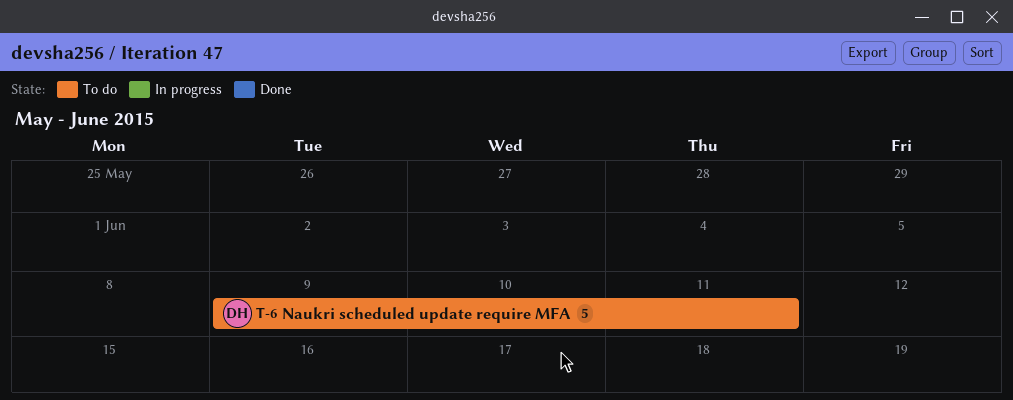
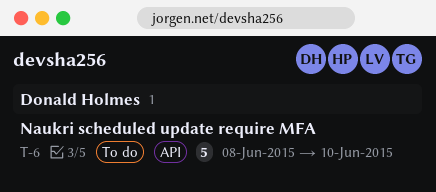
T-6, start: Jun 9 -> Jun 8
T-6, due: Jun 11 -> Jun 10

